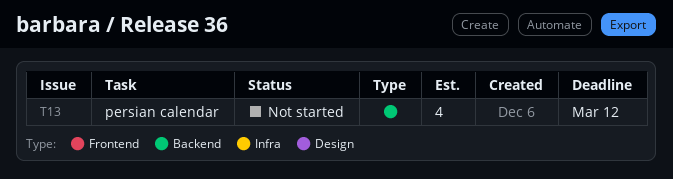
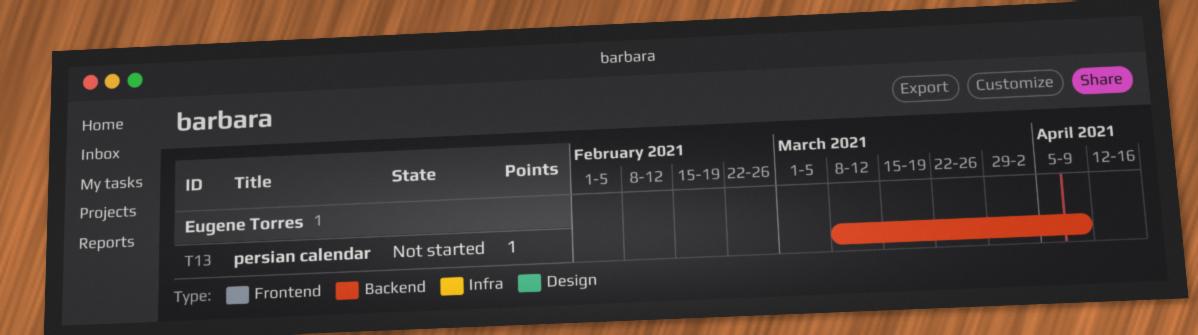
T13, estimate: 4 -> 1
T13, due: Mar 12 -> Apr 9

